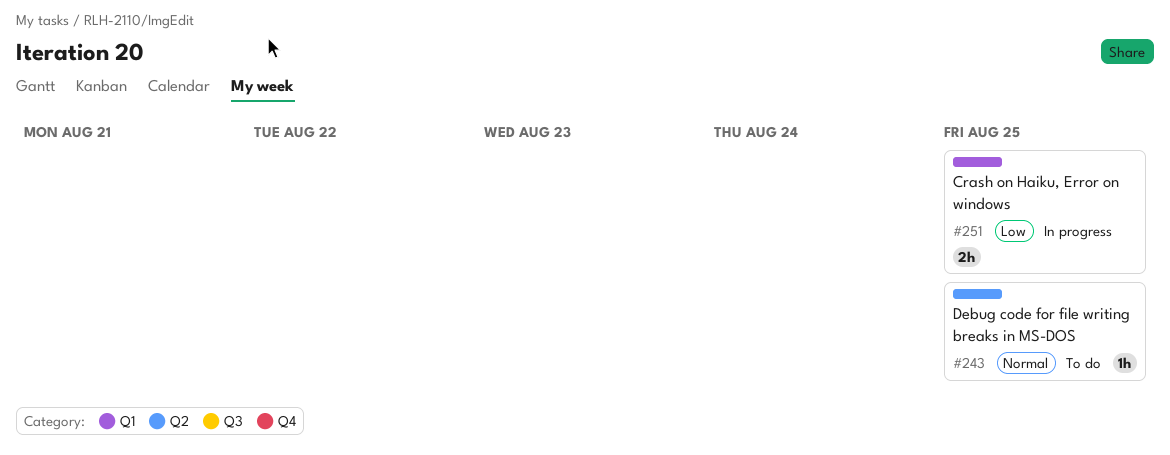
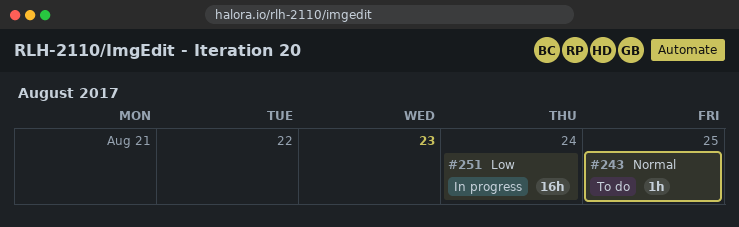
#251, estimate: 2h -> 16h
#251, due: Aug 25 -> Aug 24

